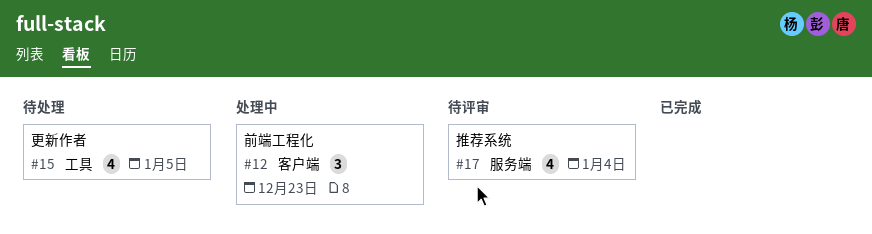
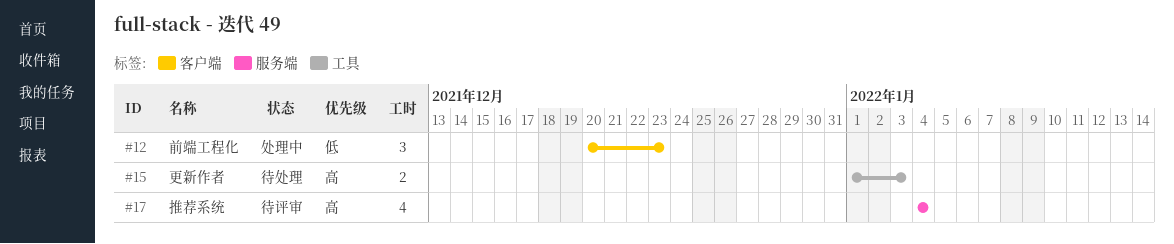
#15, estimate: 4 -> 2
#15, due: Jan 5 -> Jan 3

